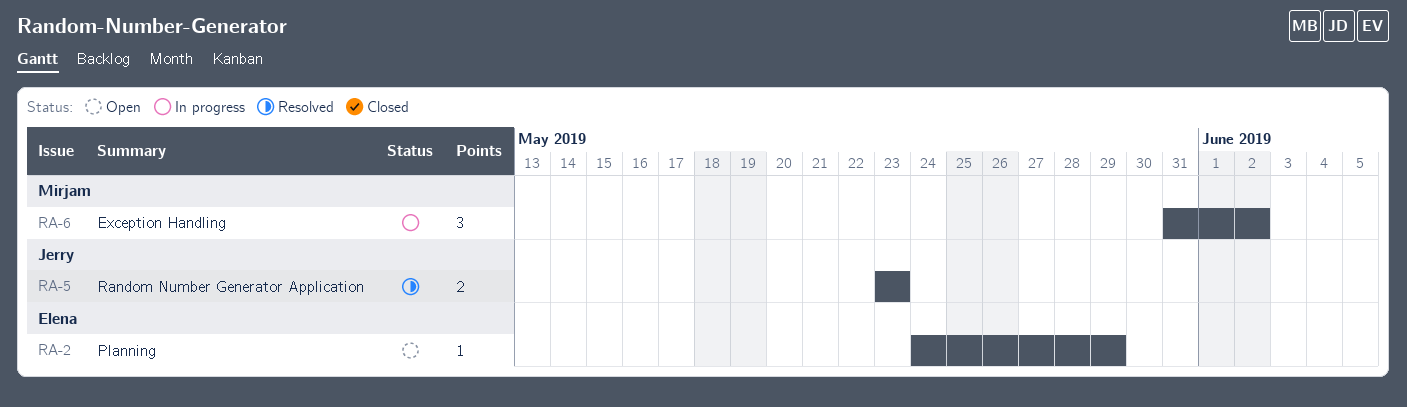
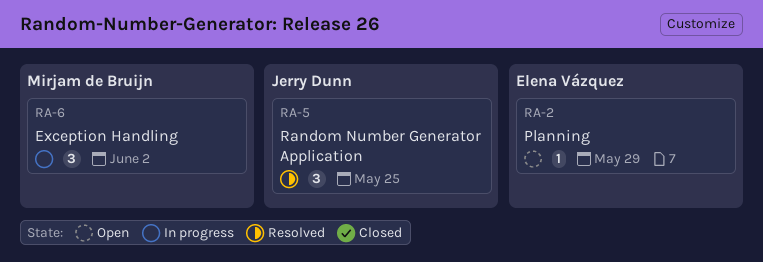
RA-5, estimate: 2 -> 3
RA-5, due: May 23 -> May 25

